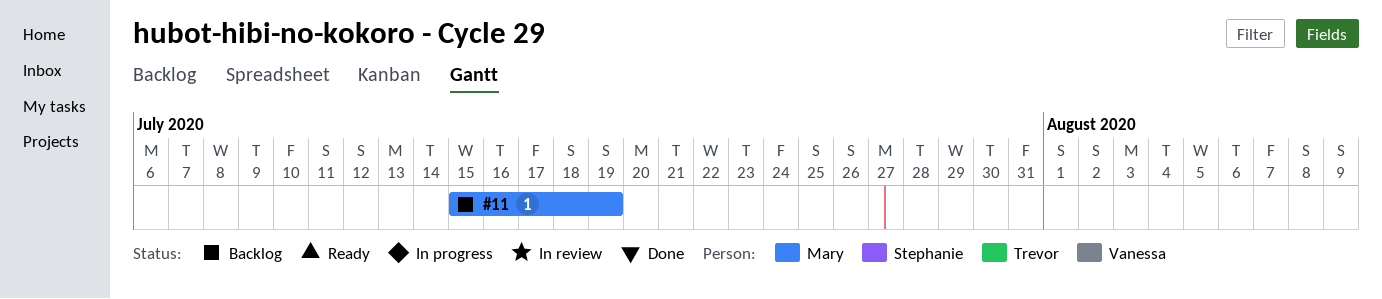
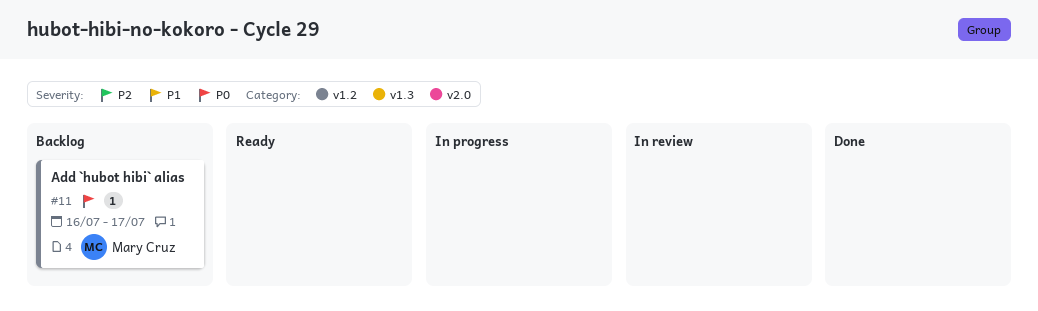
#11, start: Jul 15 -> Jul 16
#11, due: Jul 19 -> Jul 17

